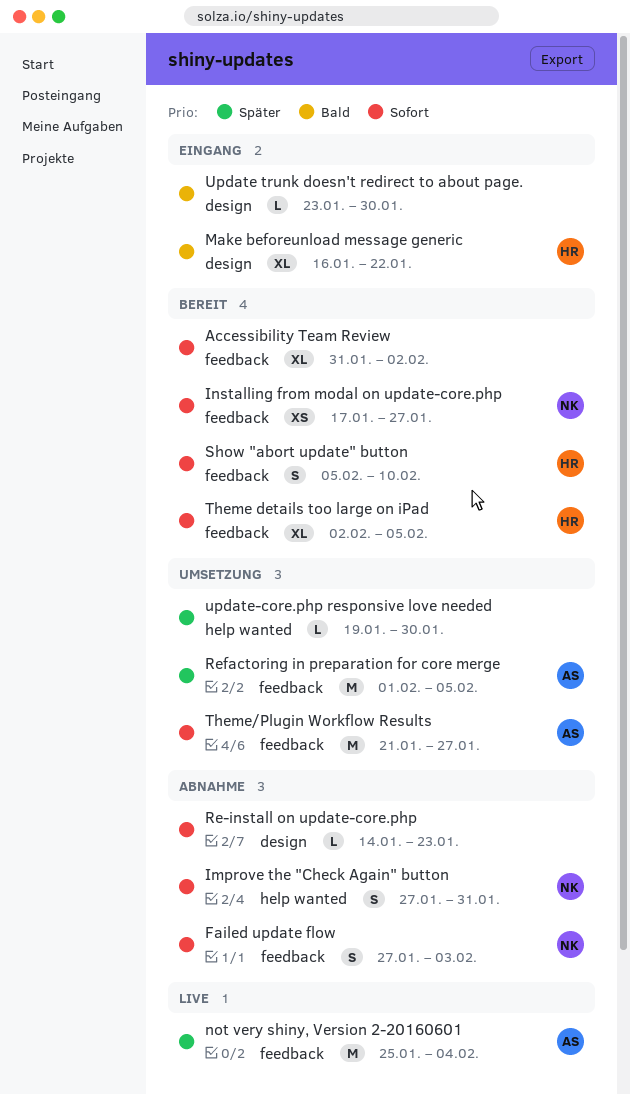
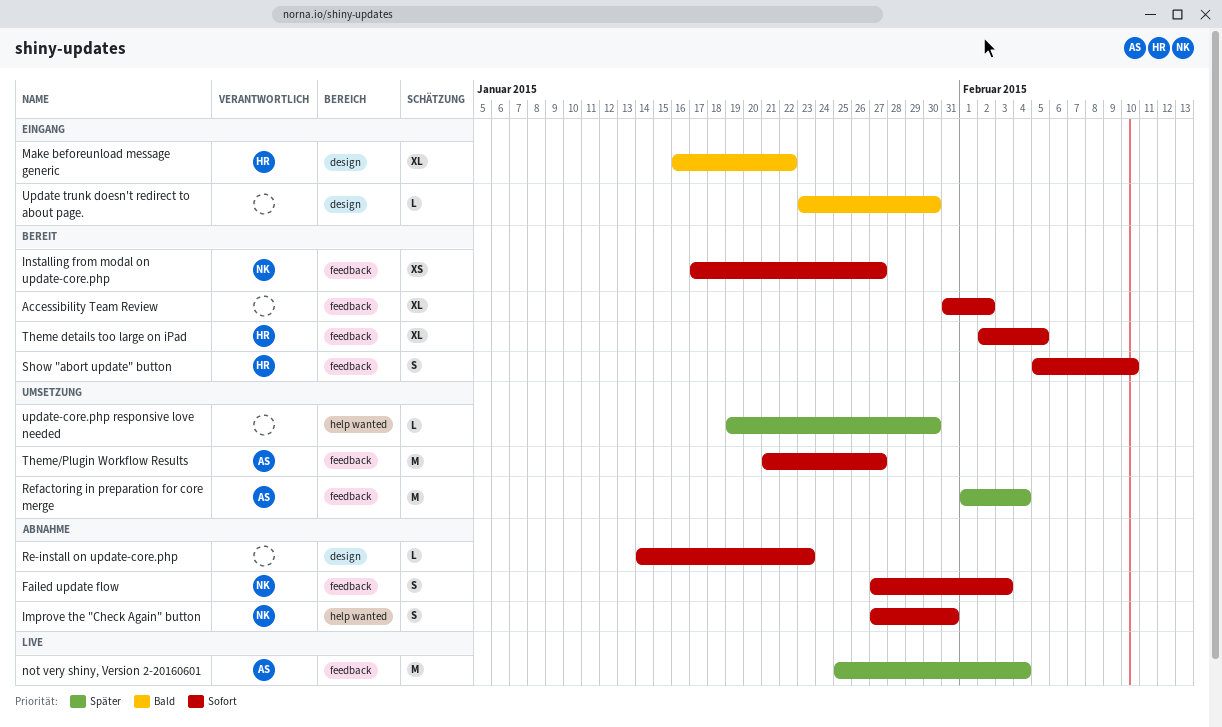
Refactoring in preparation for core merge, due: Feb 5 -> Feb 4

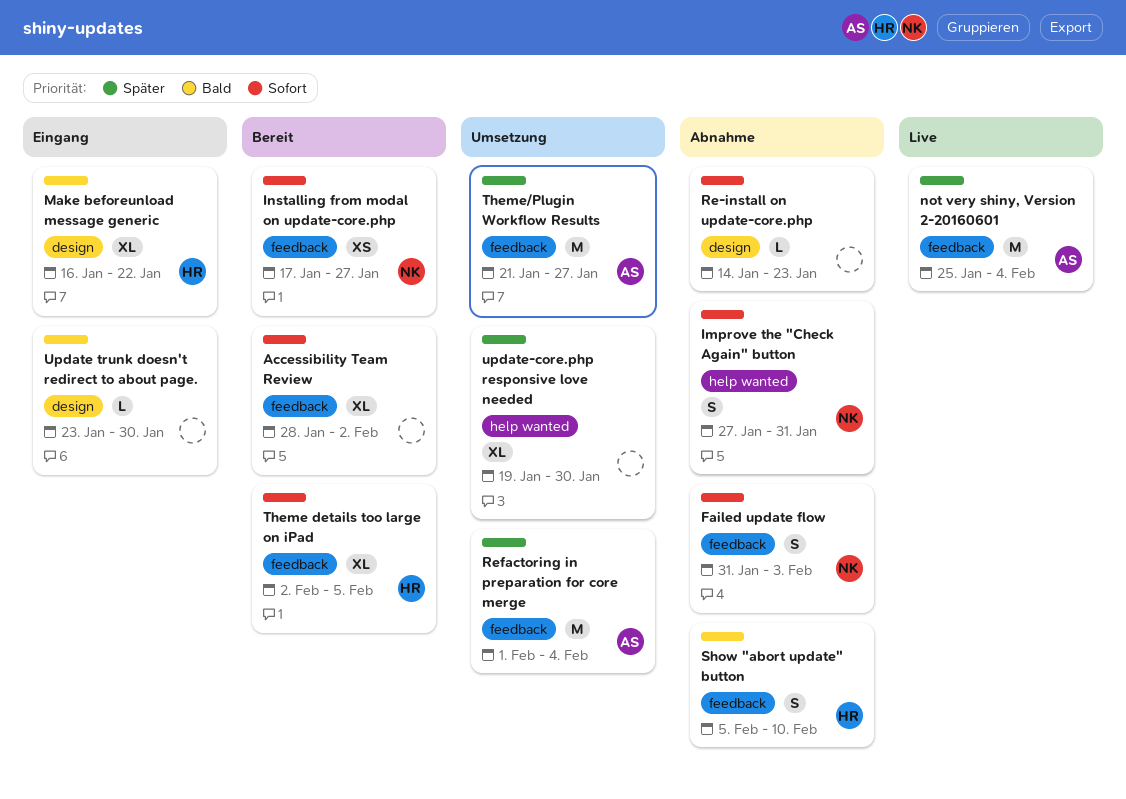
Accessibility Team Review, start: Jan 31 -> Jan 28
Failed update flow, start: Jan 27 -> Jan 31
Show "abort update" button, status: Bereit -> Abnahme
Show "abort update" button, priority: Sofort -> Bald
Theme/Plugin Workflow Results, priority: Sofort -> Später
update-core.php responsive love needed, estimate: L -> XL

